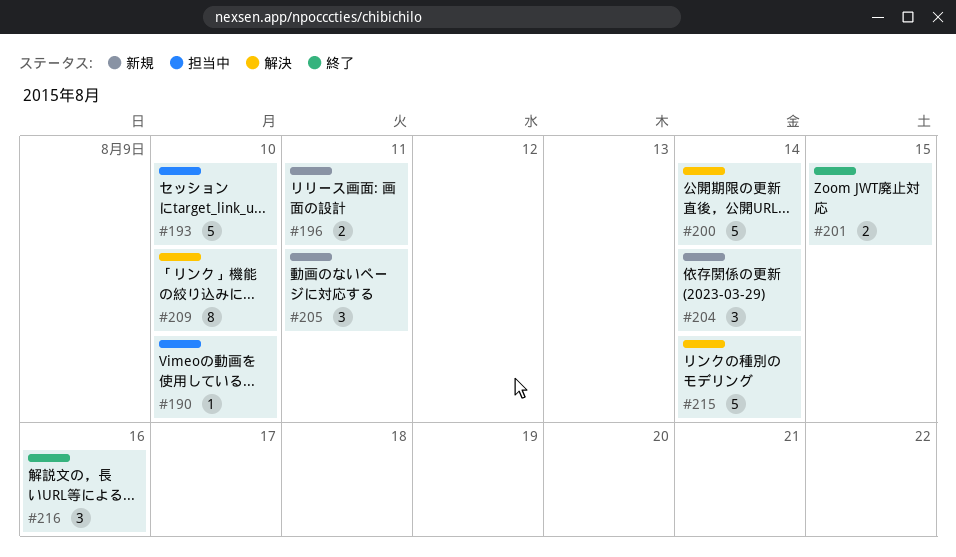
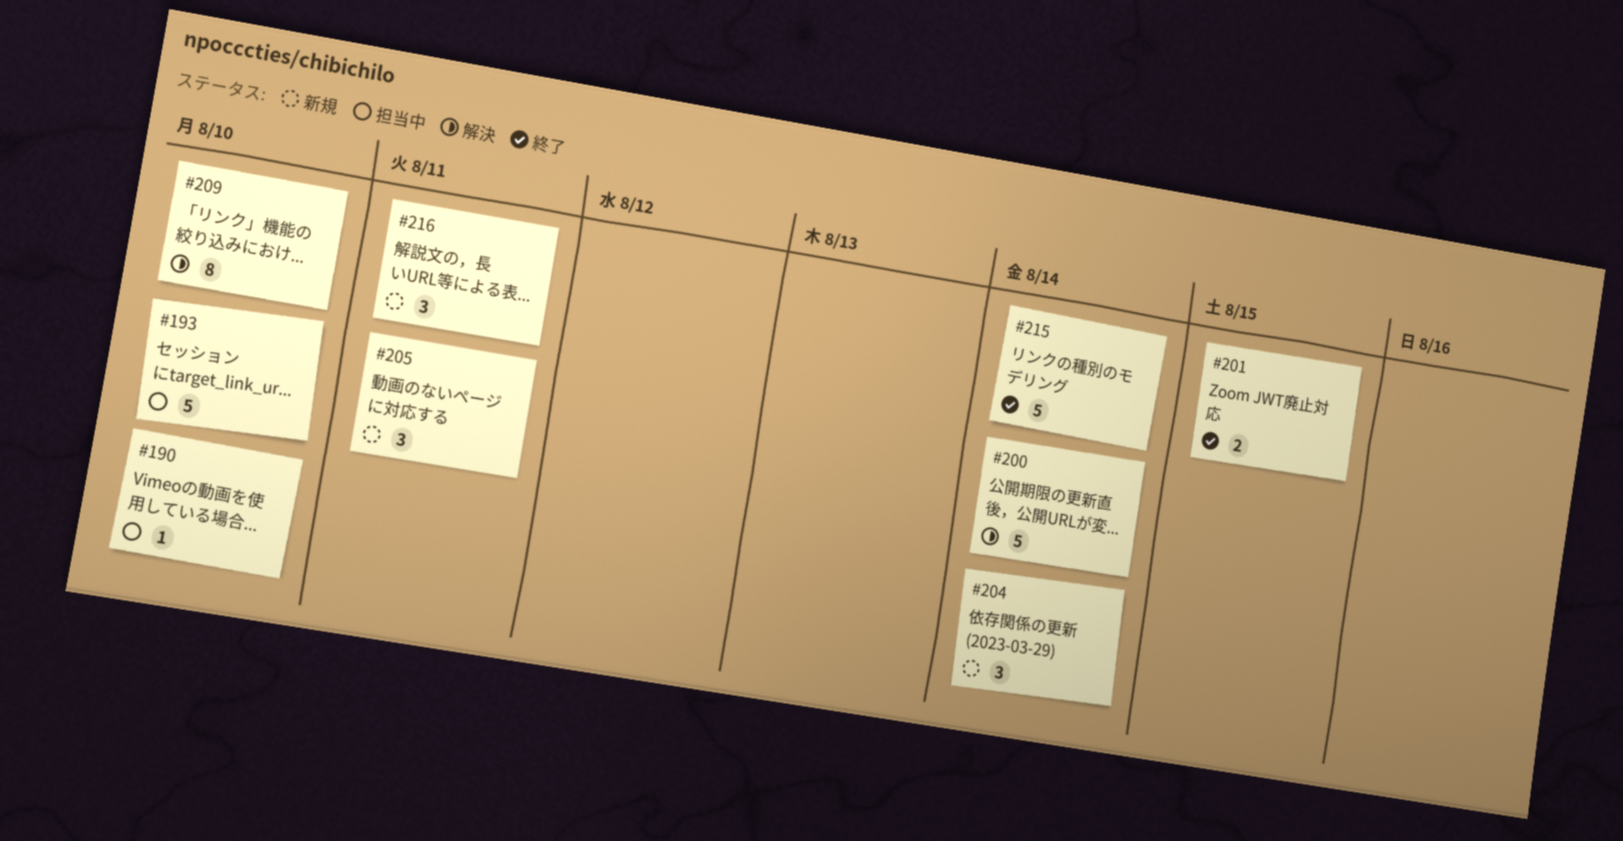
#196: present -> none
#215, status: 解決 -> 終了
#216, status: 終了 -> 新規
#216, due: Aug 16 -> Aug 11

